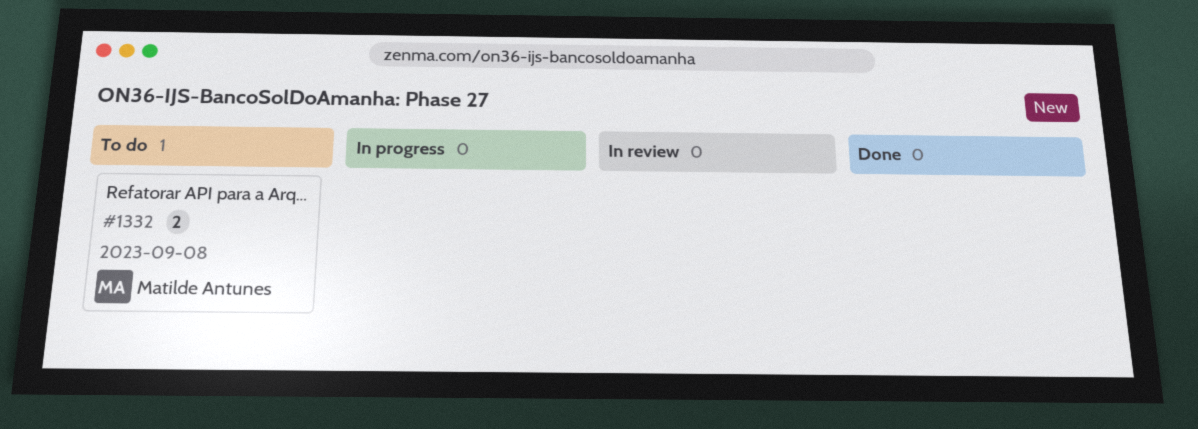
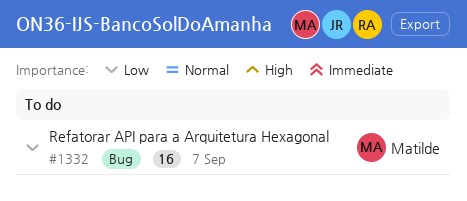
#1332, estimate: 2 -> 16
#1332, due: Sep 8 -> Sep 7

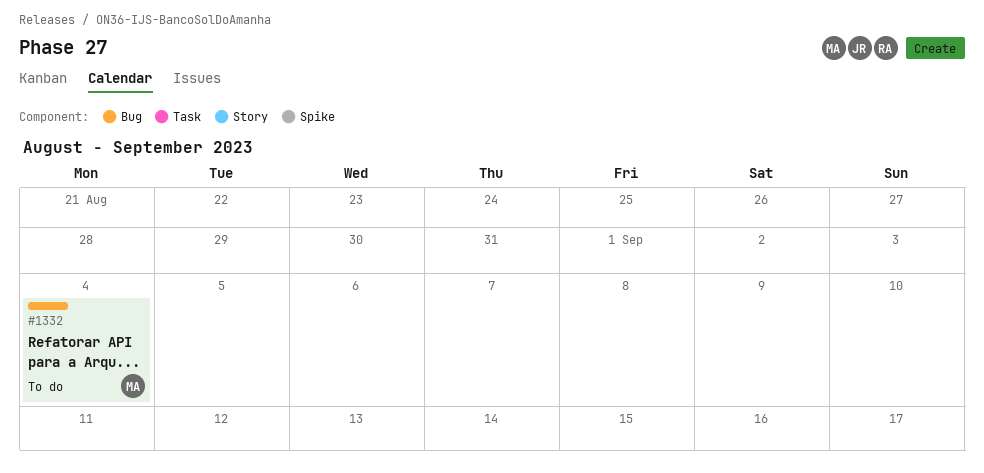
#1332, due: Sep 7 -> Sep 4

